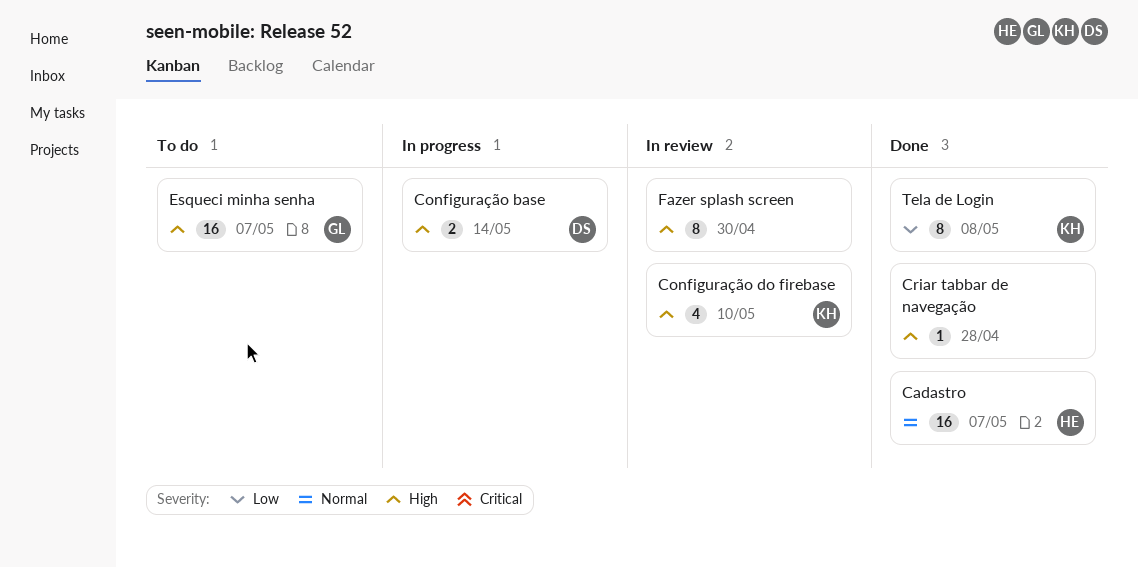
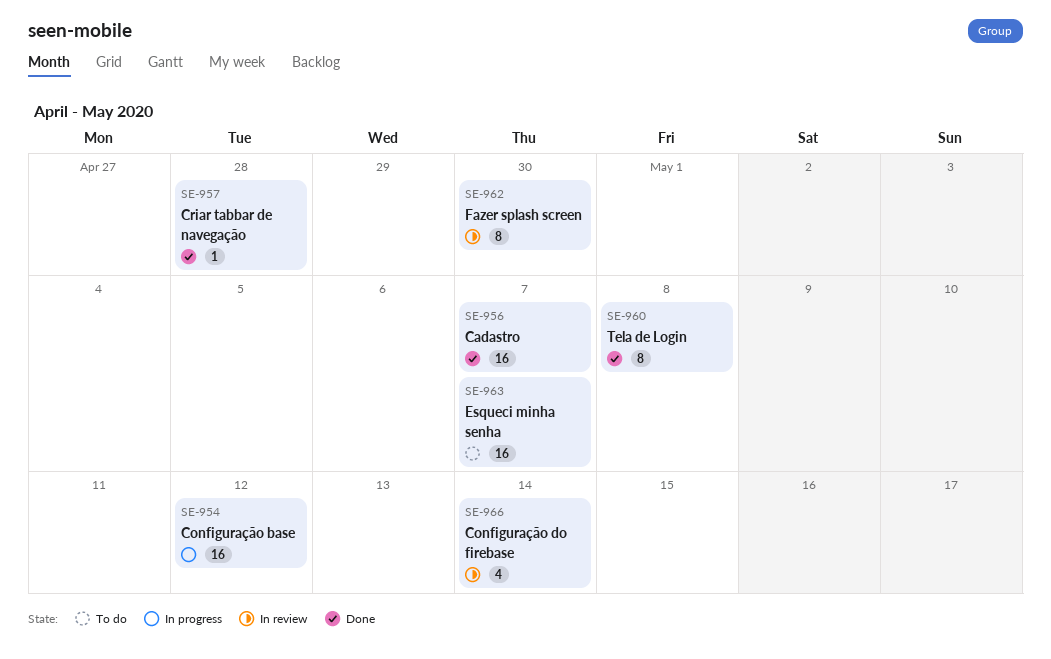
Configuração base, estimate: 2 -> 16
Configuração base, due: May 14 -> May 12
Configuração do firebase, due: May 10 -> May 14

